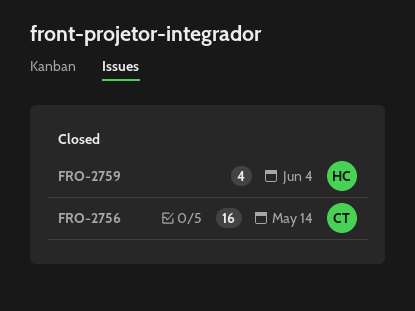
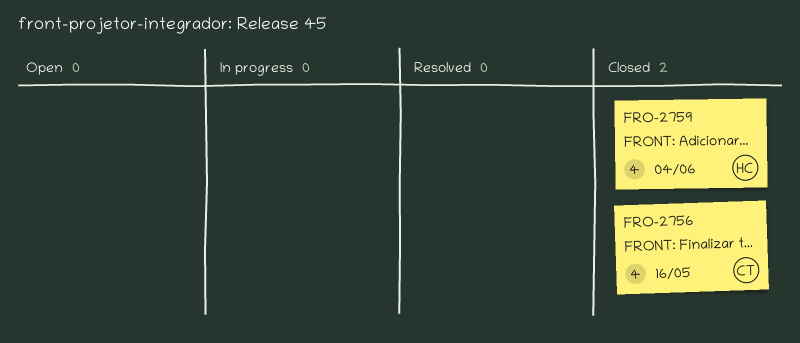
FRO-2756, estimate: 16 -> 4
FRO-2756, due: May 14 -> May 16

